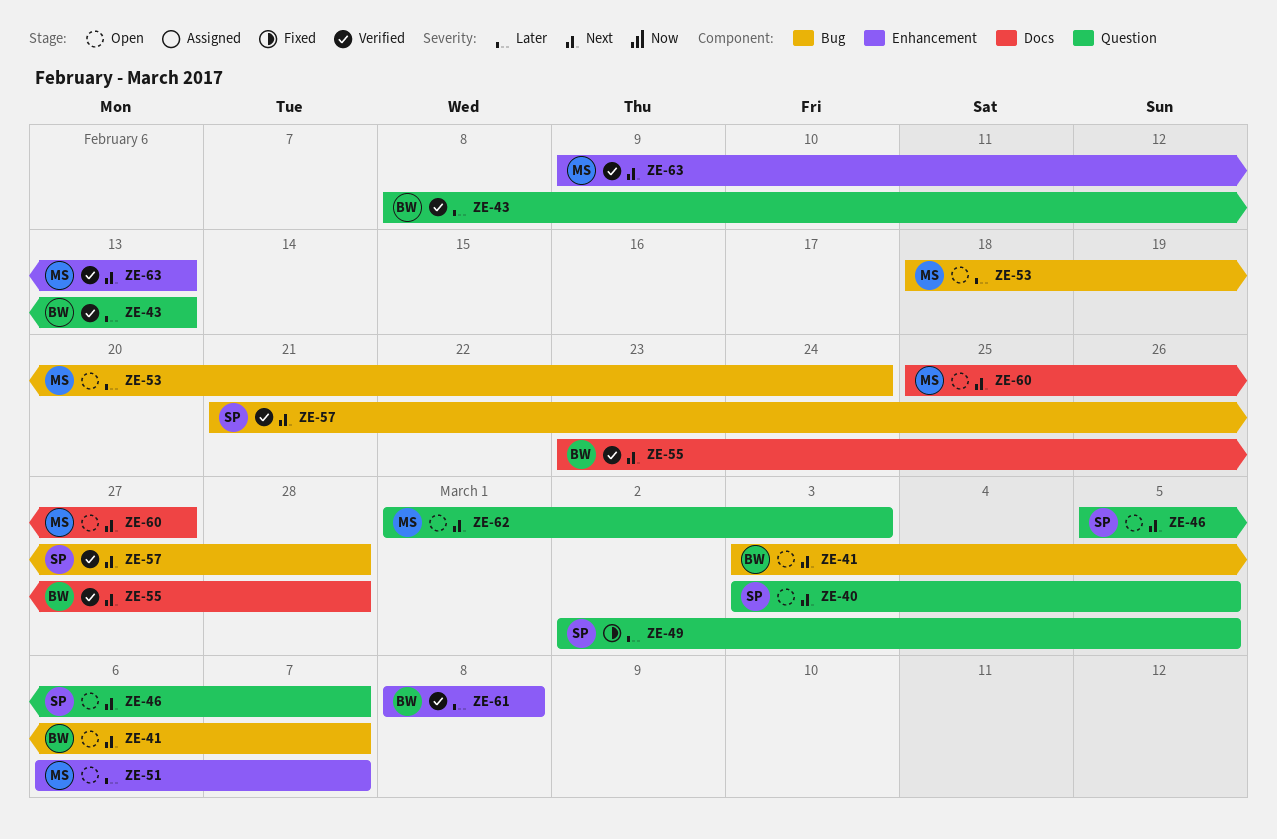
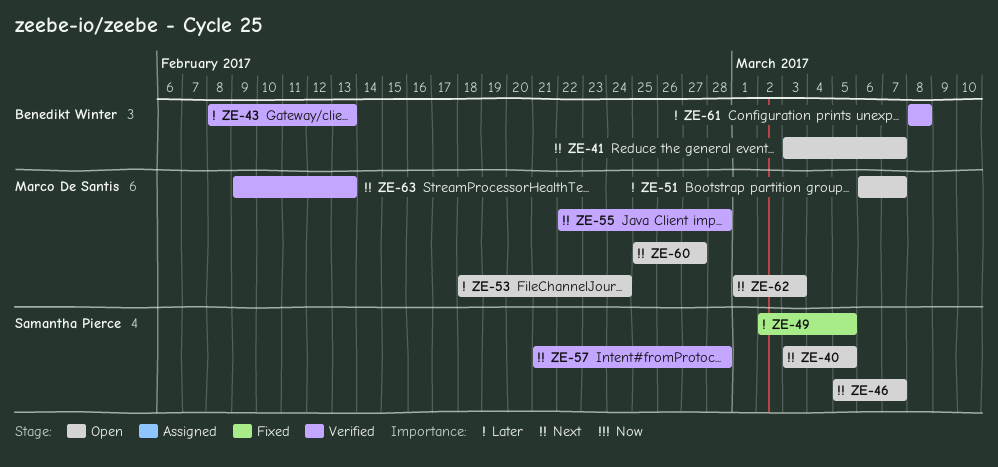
ZE-55, owner: Benedikt Winter -> Marco De Santis
ZE-55, start: Feb 23 -> Feb 22

